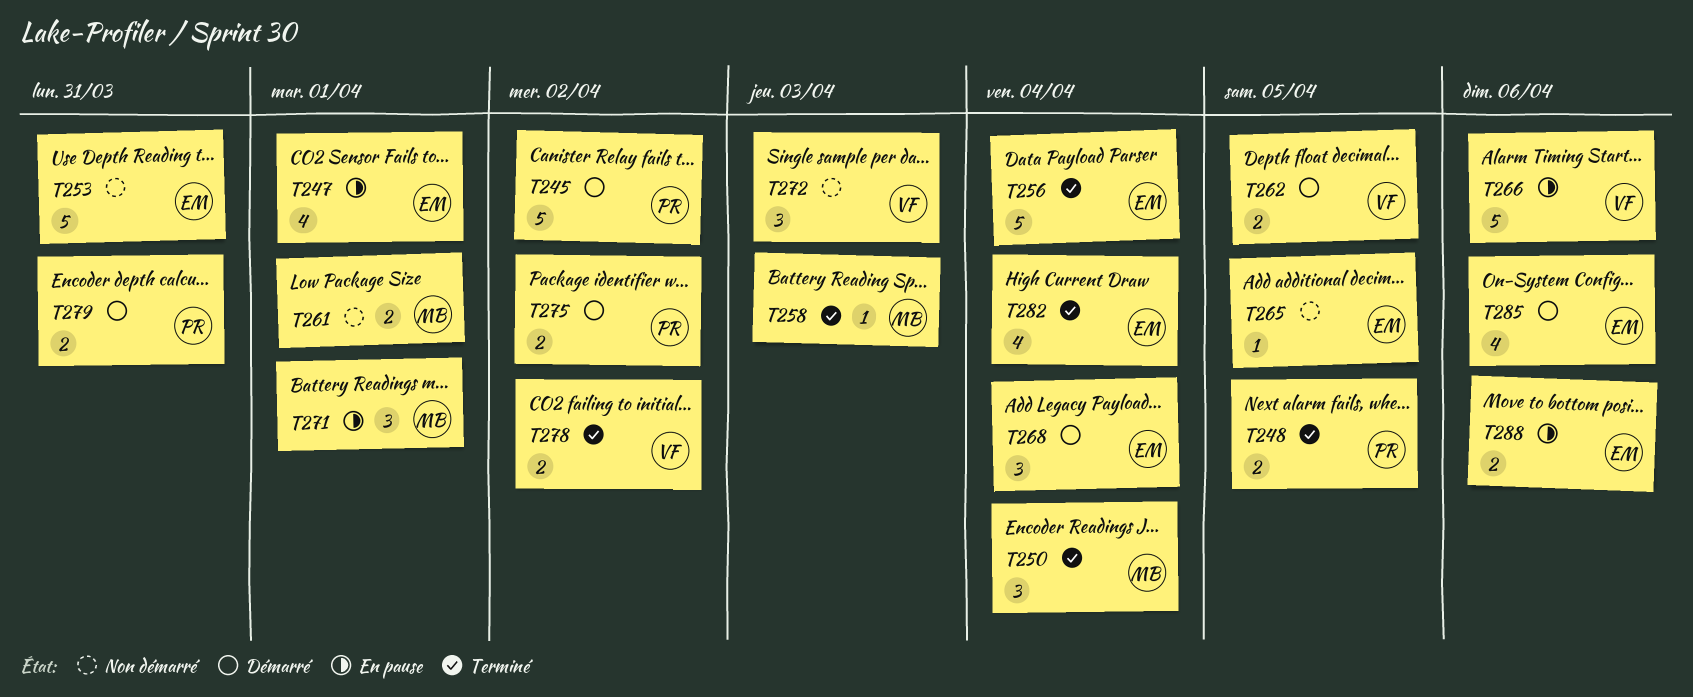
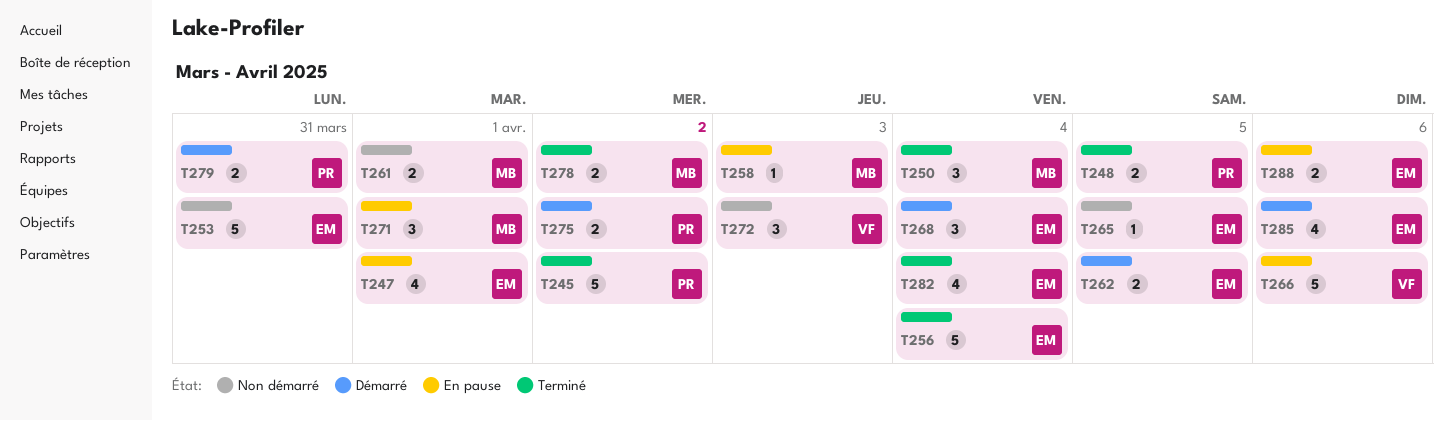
T245, status: Démarré -> Terminé
T258, status: Terminé -> En pause
T262, owner: VF -> EM
T278, owner: VF -> MB

